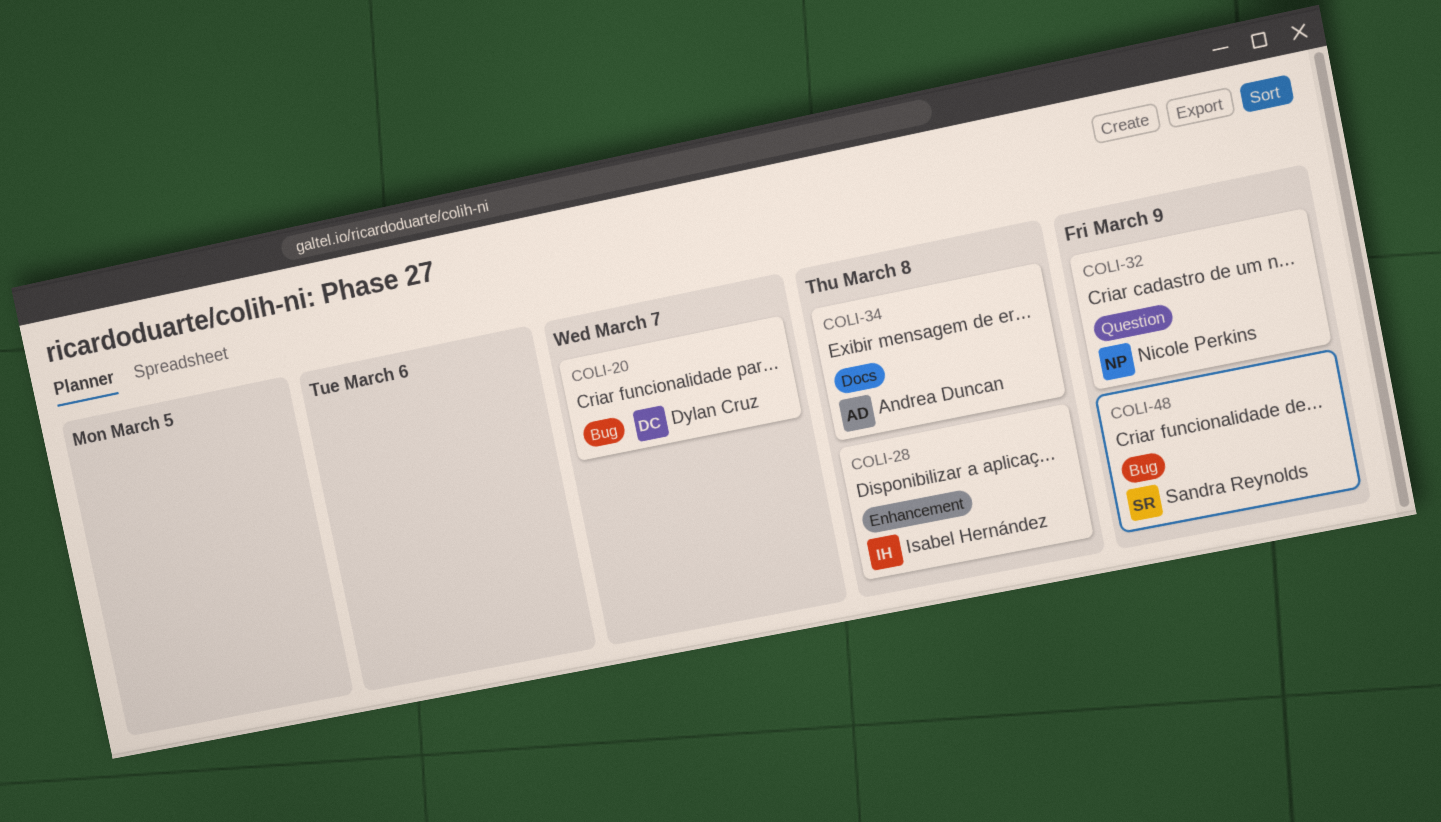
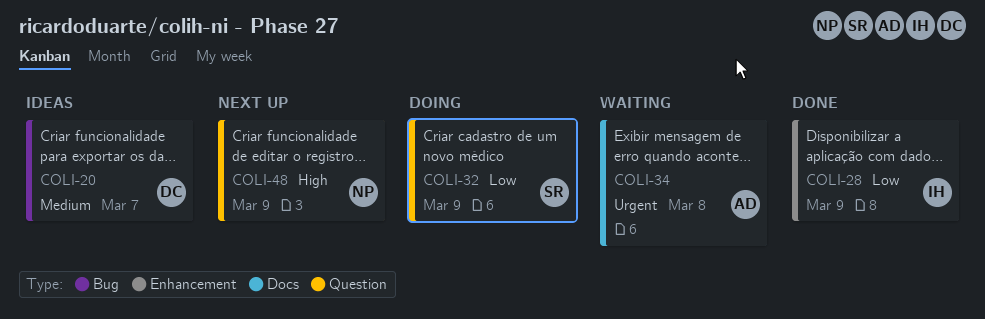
COLI-28, due: Mar 8 -> Mar 9
COLI-32, owner: Nicole Perkins -> Sandra Reynolds
COLI-48, owner: Sandra Reynolds -> Nicole Perkins
COLI-48, label: Bug -> Question

